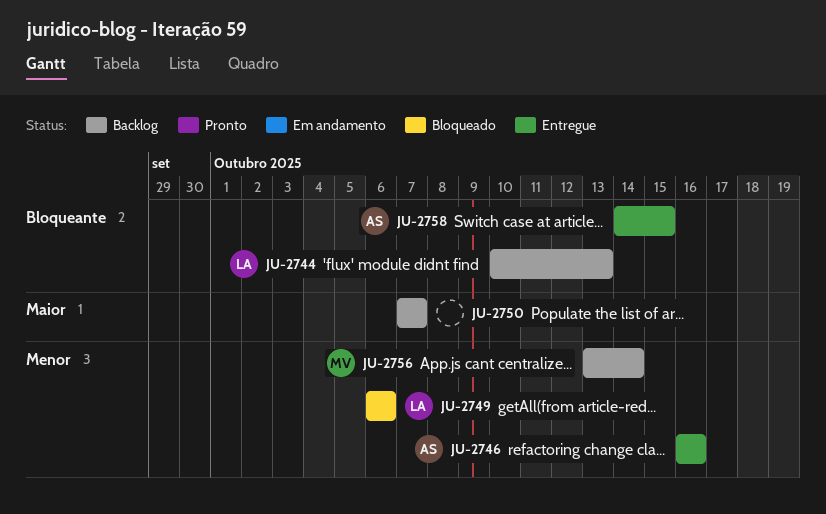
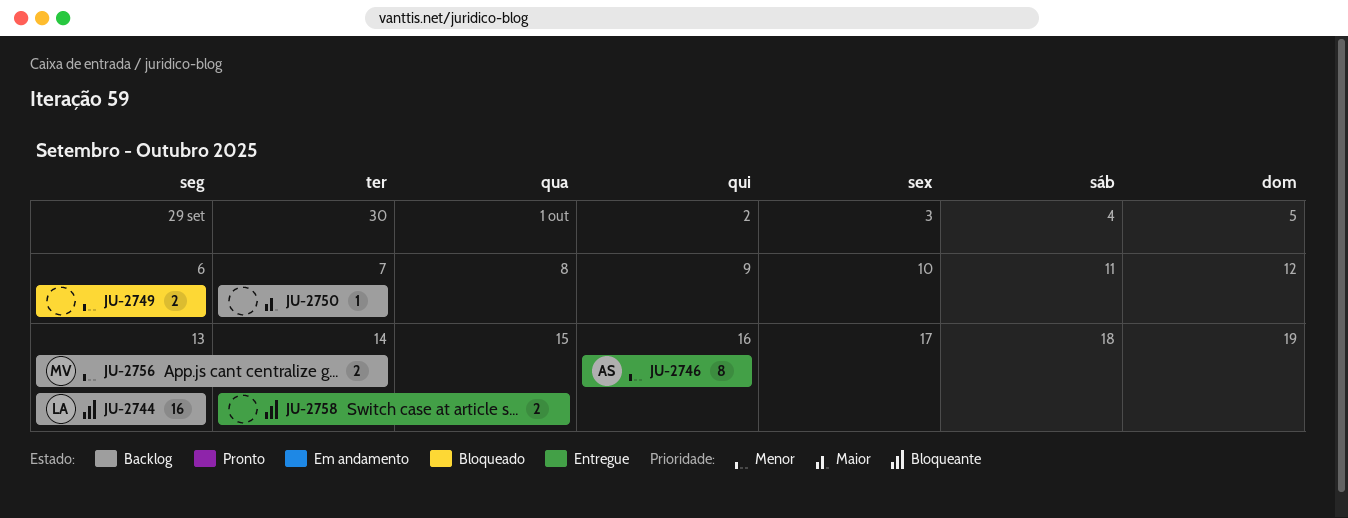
JU-2744, start: Oct 10 -> Oct 13
JU-2749, owner: LA -> none
JU-2758, owner: AS -> none

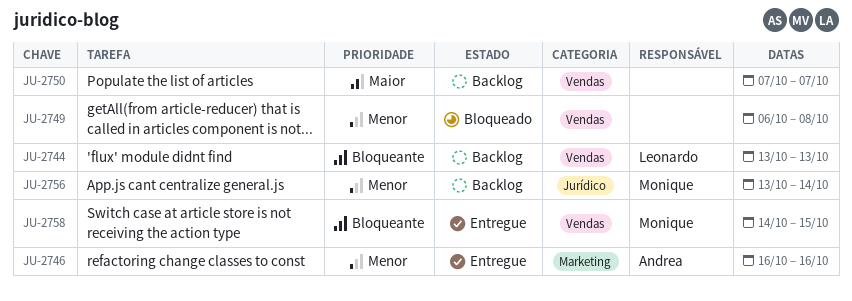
JU-2749, due: Oct 6 -> Oct 8
JU-2758, owner: none -> Monique

